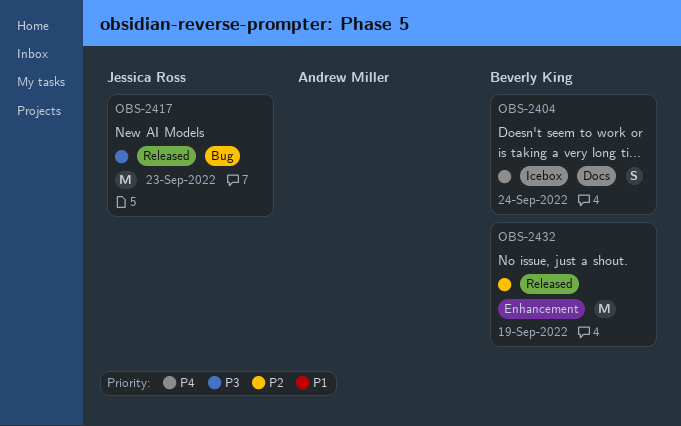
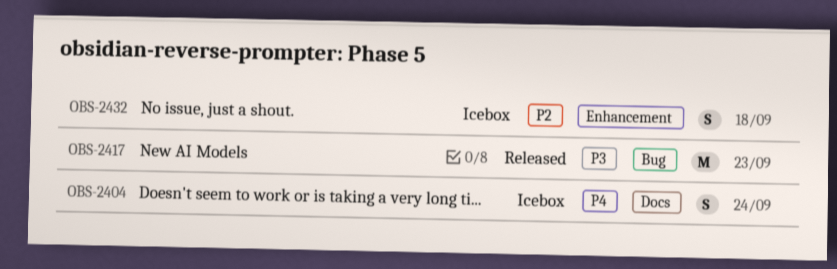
OBS-2432, status: Released -> Icebox
OBS-2432, estimate: M -> S
OBS-2432, due: Sep 19 -> Sep 18

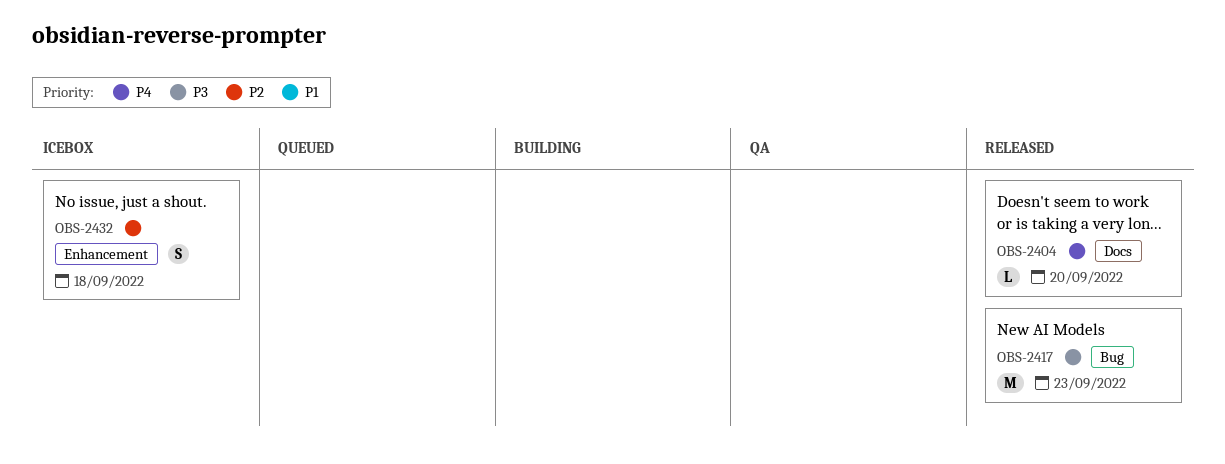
OBS-2404, status: Icebox -> Released
OBS-2404, estimate: S -> L
OBS-2404, due: Sep 24 -> Sep 20

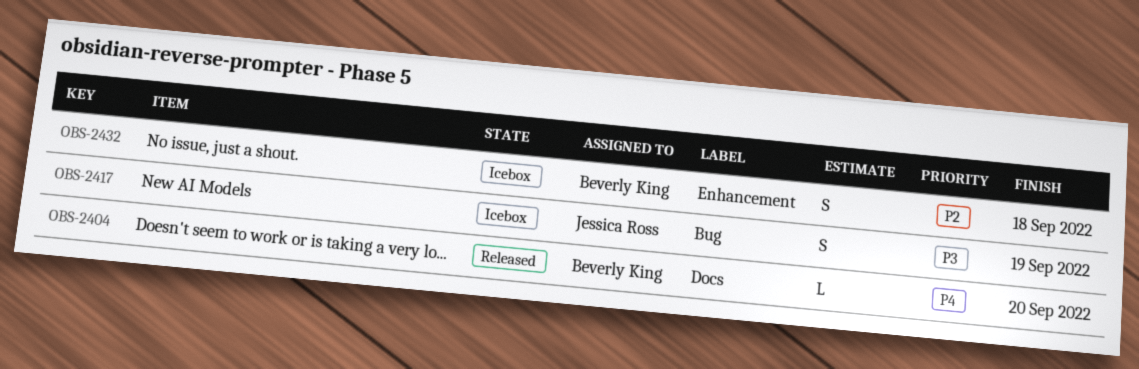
OBS-2417, status: Released -> Icebox
OBS-2417, estimate: M -> S
OBS-2417, due: Sep 23 -> Sep 19

